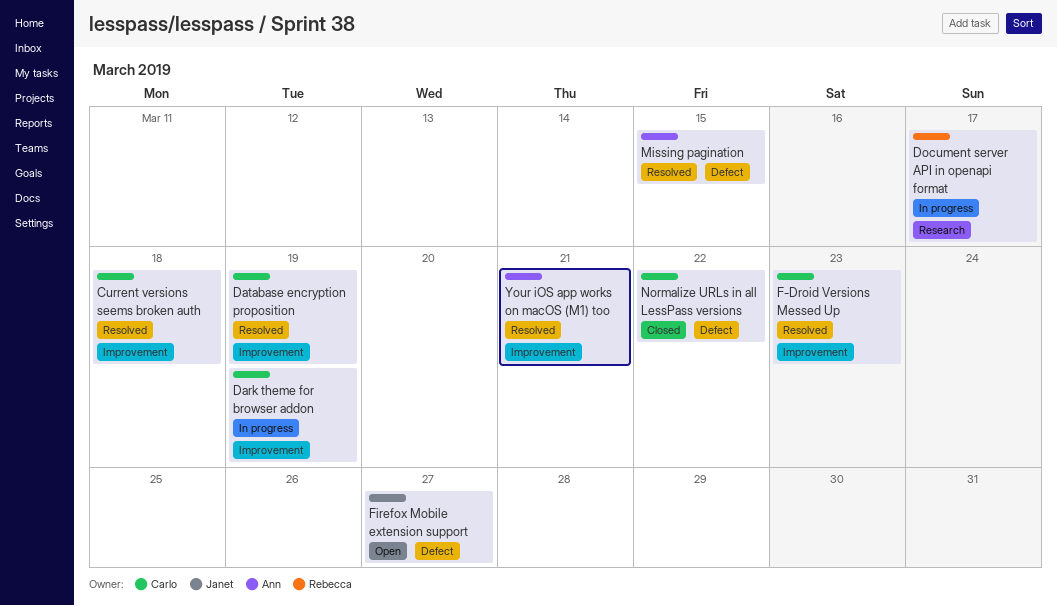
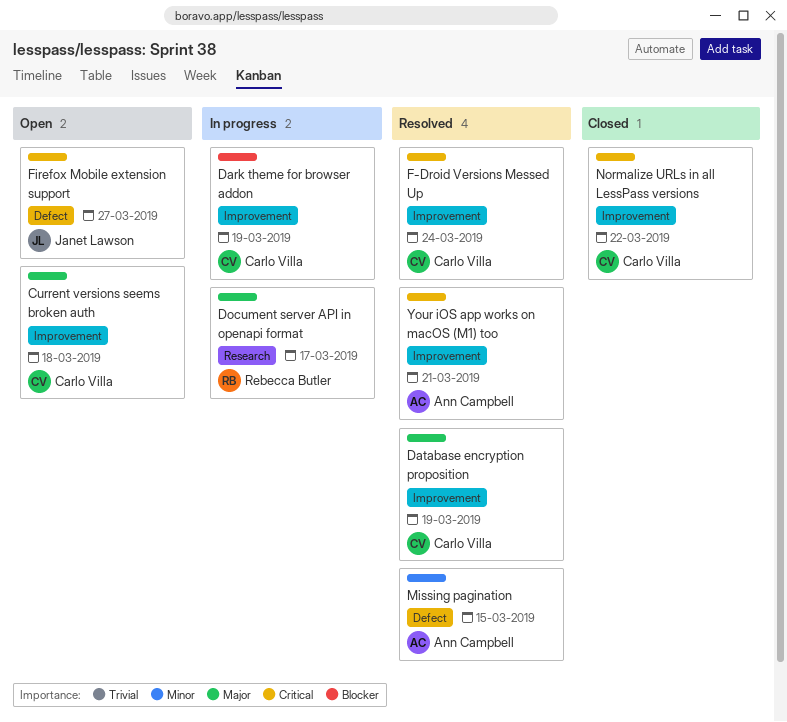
Current versions seems broken auth, status: Resolved -> Open
F-Droid Versions Messed Up, due: Mar 23 -> Mar 24
Normalize URLs in all LessPass versions, label: Defect -> Improvement

